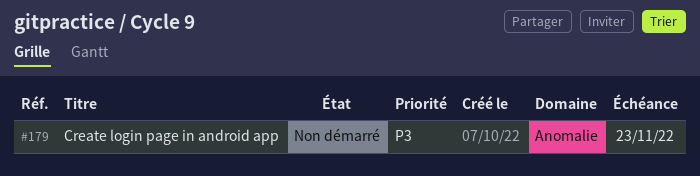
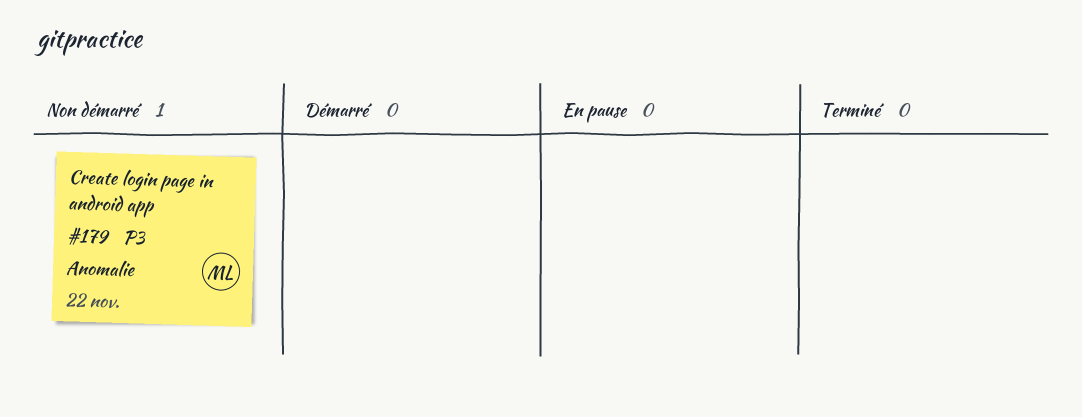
#179, due: Nov 23 -> Nov 22

